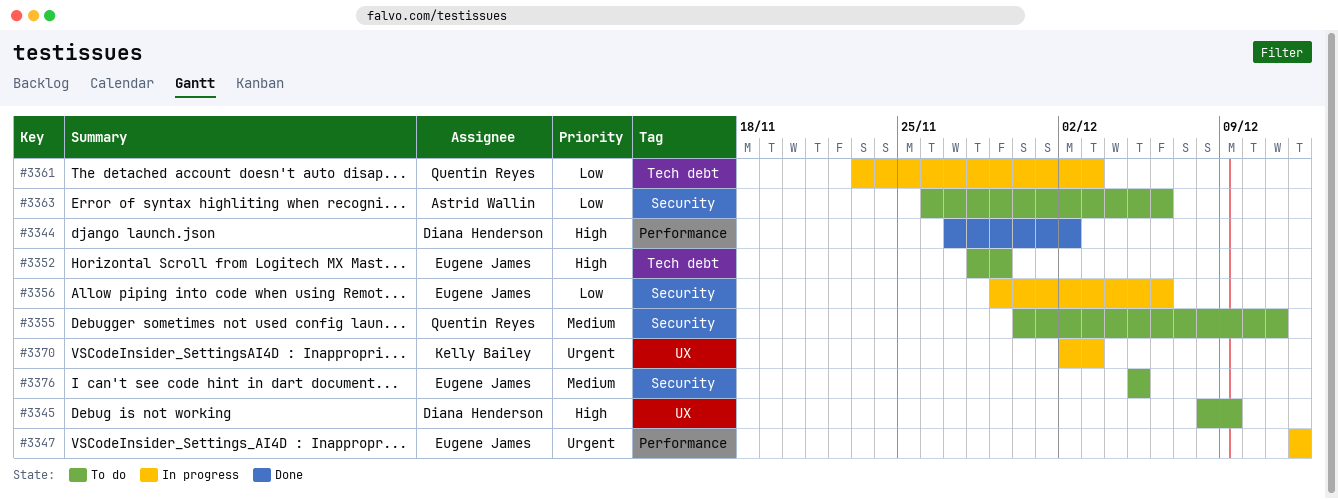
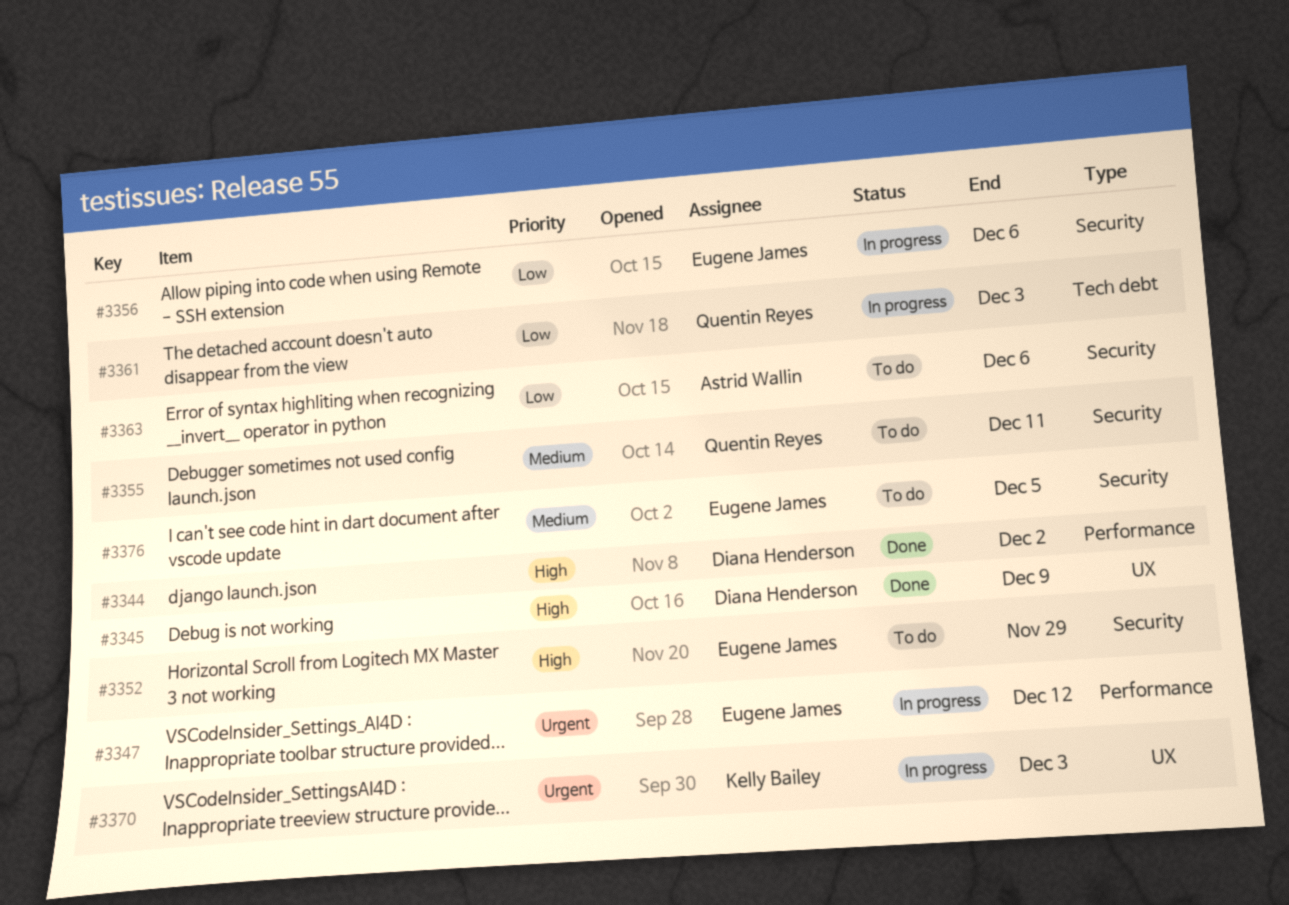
#3345, status: To do -> Done
#3352, label: Tech debt -> Security

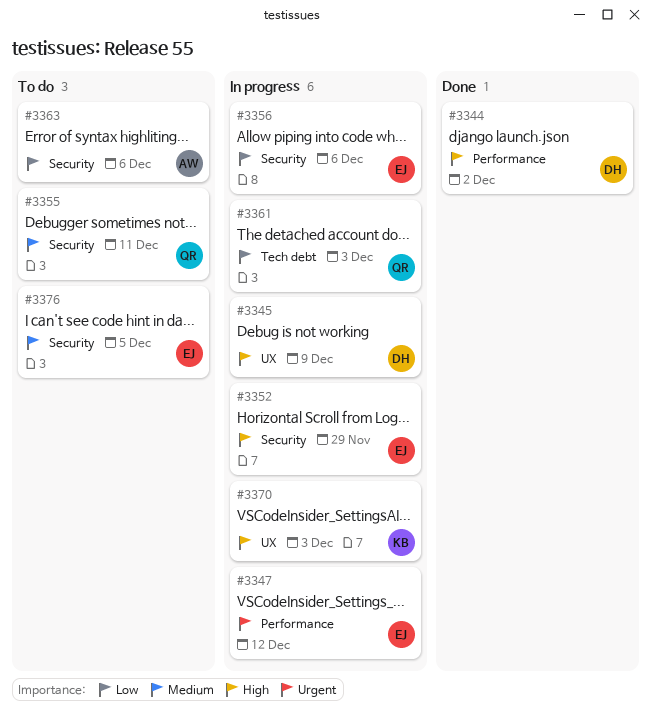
#3345, status: Done -> In progress
#3352, status: To do -> In progress
#3370, priority: Urgent -> High

